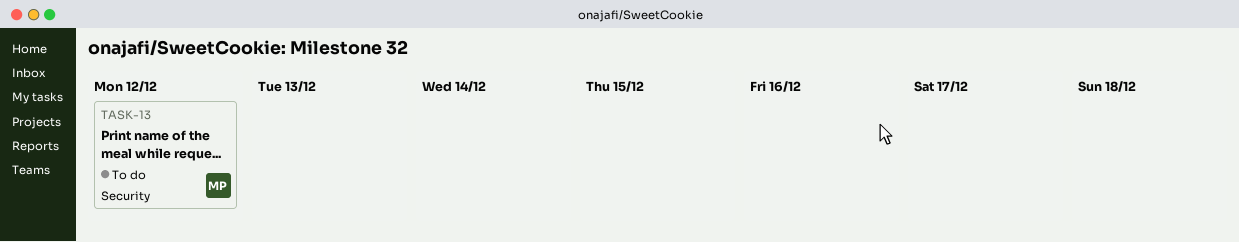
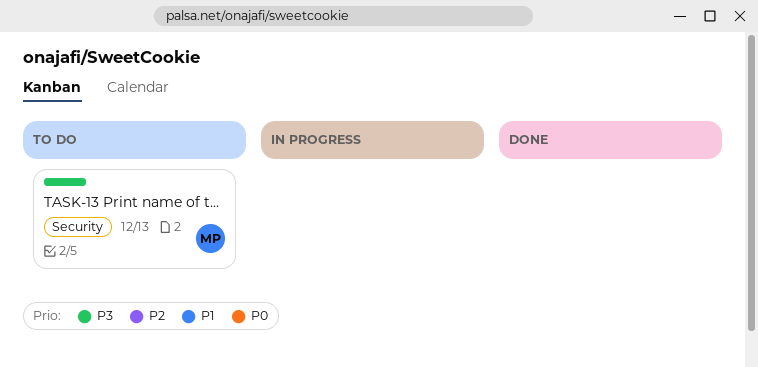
TASK-13, due: Dec 12 -> Dec 13

